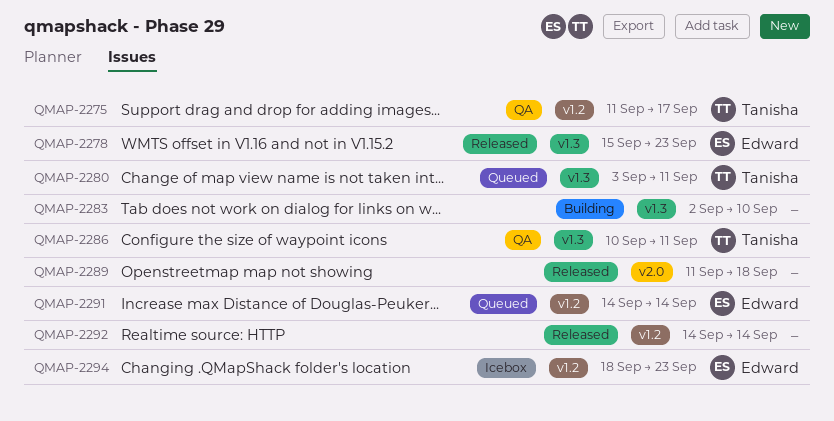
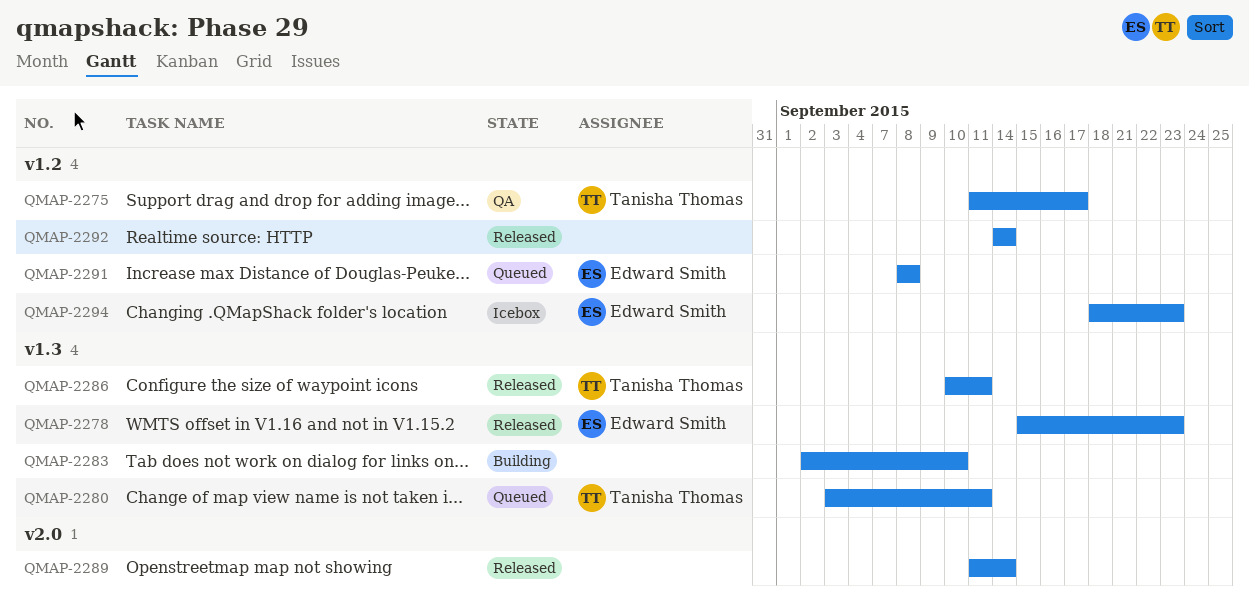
QMAP-2286, status: QA -> Released
QMAP-2289, due: Sep 18 -> Sep 14
QMAP-2291, start: Sep 14 -> Sep 8
QMAP-2291, due: Sep 14 -> Sep 8

